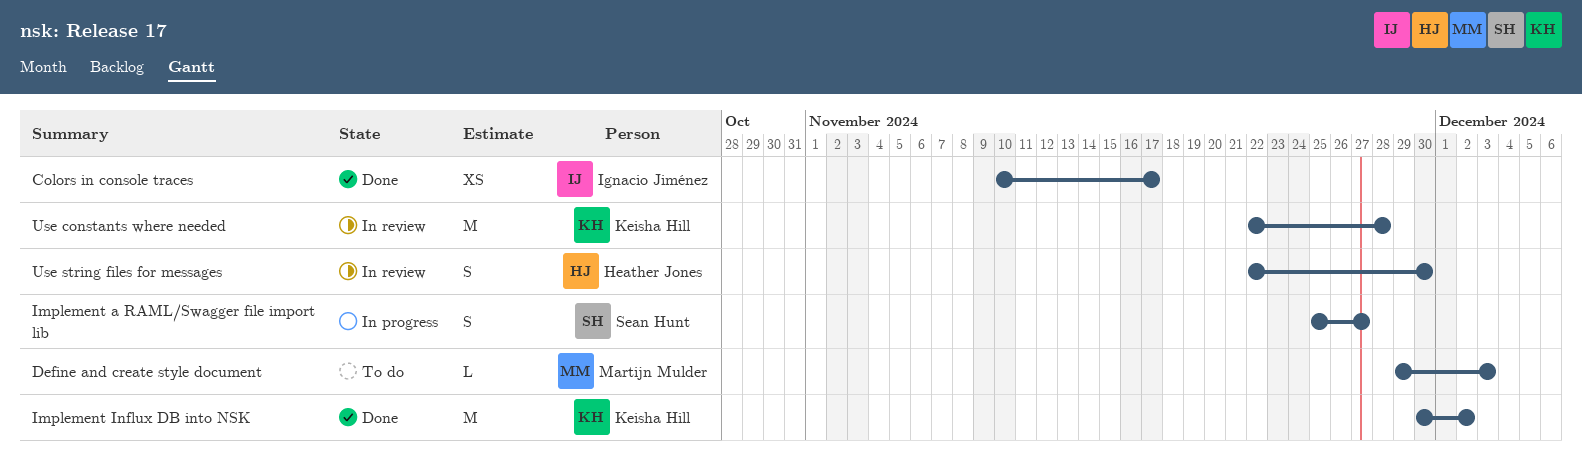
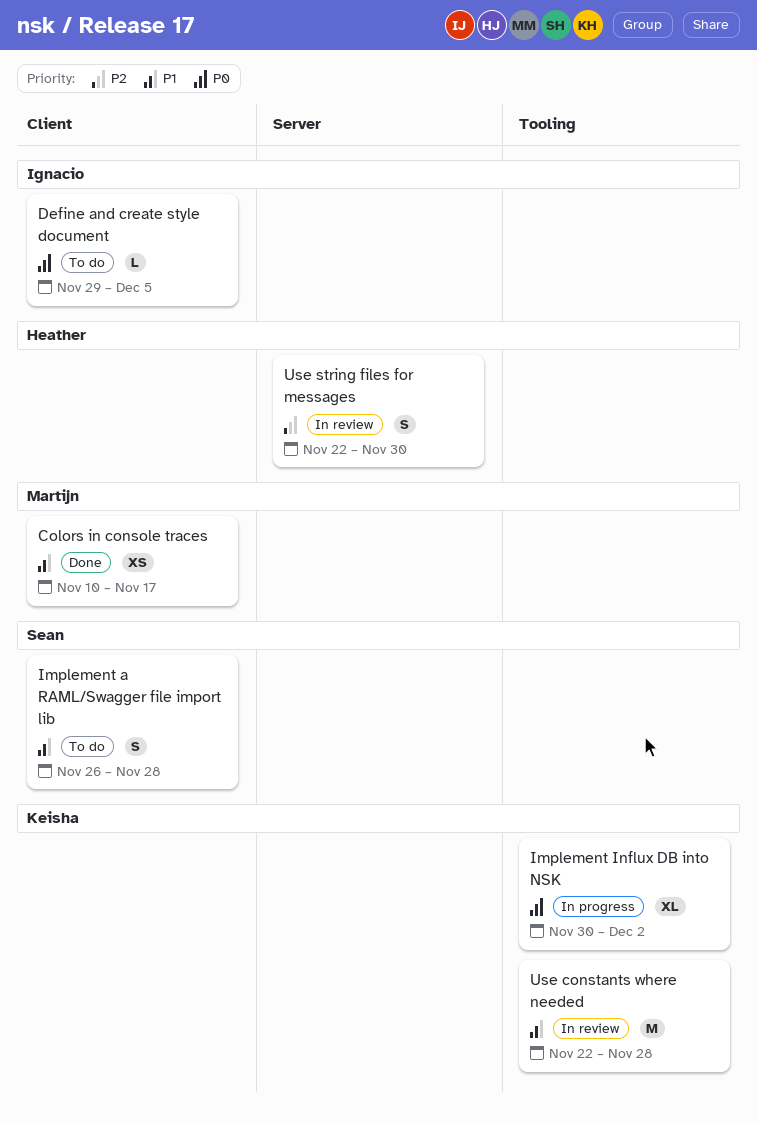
Colors in console traces, owner: Ignacio Jiménez -> Martijn Mulder
Define and create style document, owner: Martijn Mulder -> Ignacio Jiménez
Define and create style document, due: Dec 3 -> Dec 5
Implement a RAML/Swagger file import lib, status: In progress -> To do
Implement a RAML/Swagger file import lib, start: Nov 25 -> Nov 26
Implement a RAML/Swagger file import lib, due: Nov 27 -> Nov 28
Implement Influx DB into NSK, status: Done -> In progress
Implement Influx DB into NSK, estimate: M -> XL

